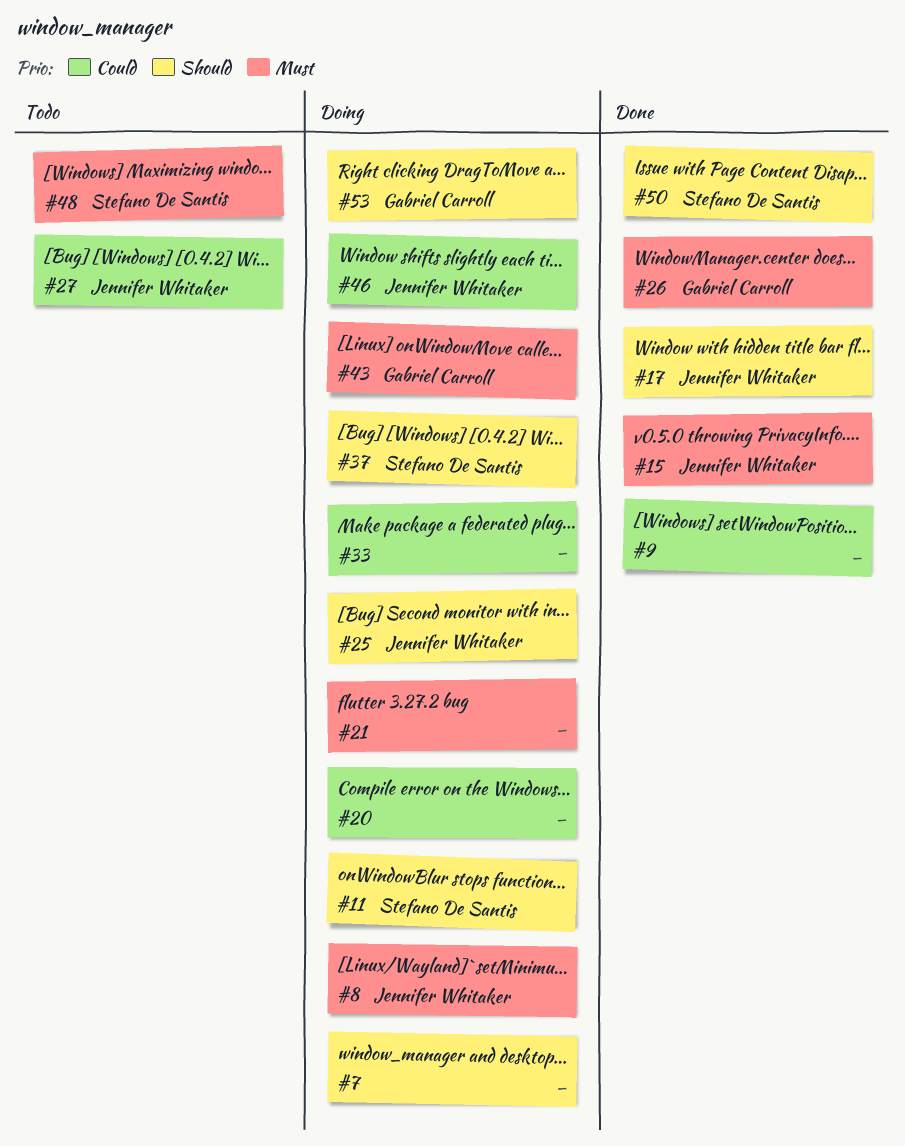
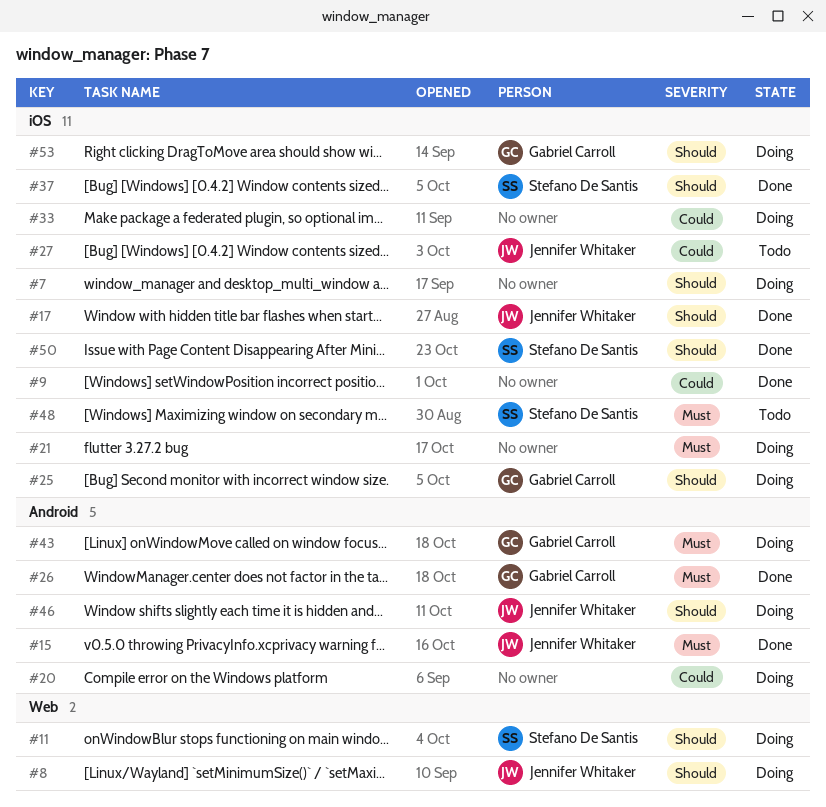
#8, priority: Must -> Should
#25, owner: Jennifer Whitaker -> Gabriel Carroll
#37, status: Doing -> Done
#46, priority: Could -> Should

